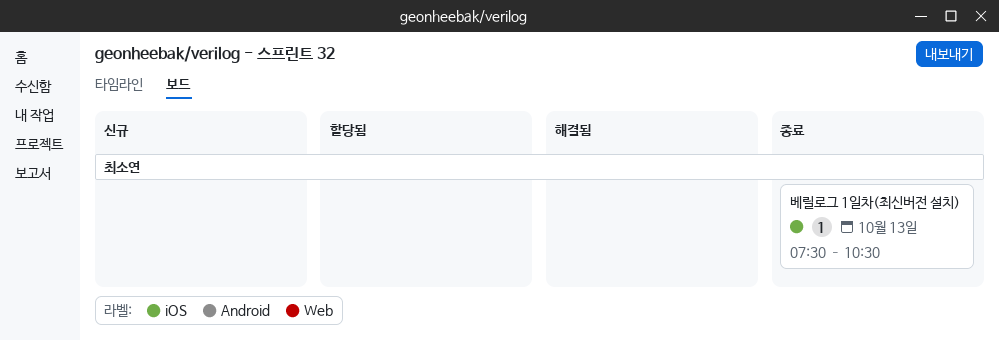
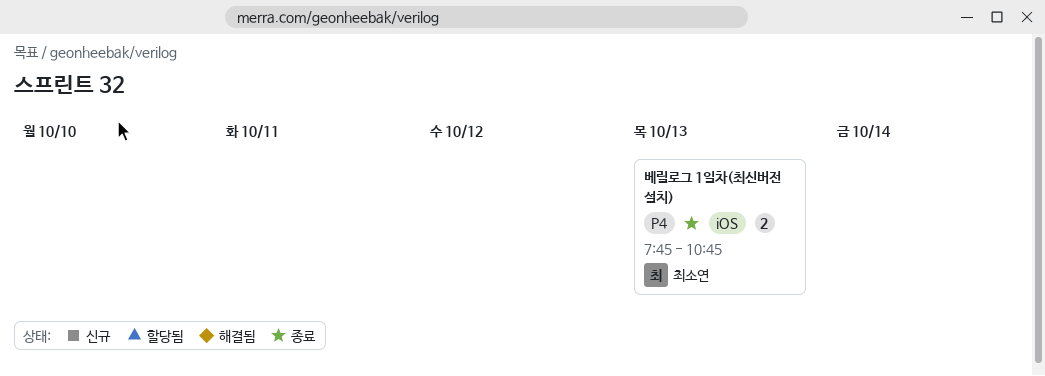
베릴로그 1일차(최신버전 설치), estimate: 1 -> 2
베릴로그 1일차(최신버전 설치), begins: 07:30 -> 07:45
베릴로그 1일차(최신버전 설치), ends: 10:30 -> 10:45

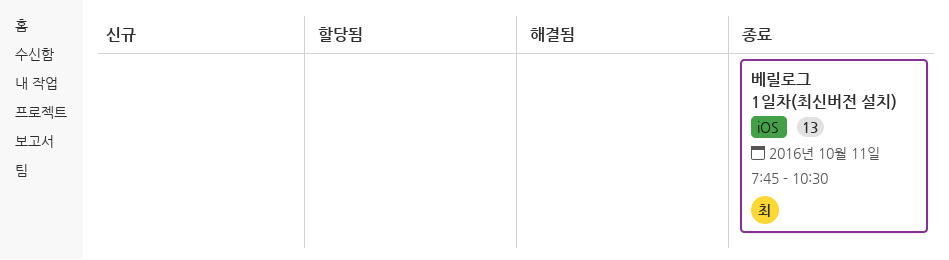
베릴로그 1일차(최신버전 설치), estimate: 2 -> 13
베릴로그 1일차(최신버전 설치), day: Oct 13 -> Oct 11
베릴로그 1일차(최신버전 설치), ends: 10:45 -> 10:30

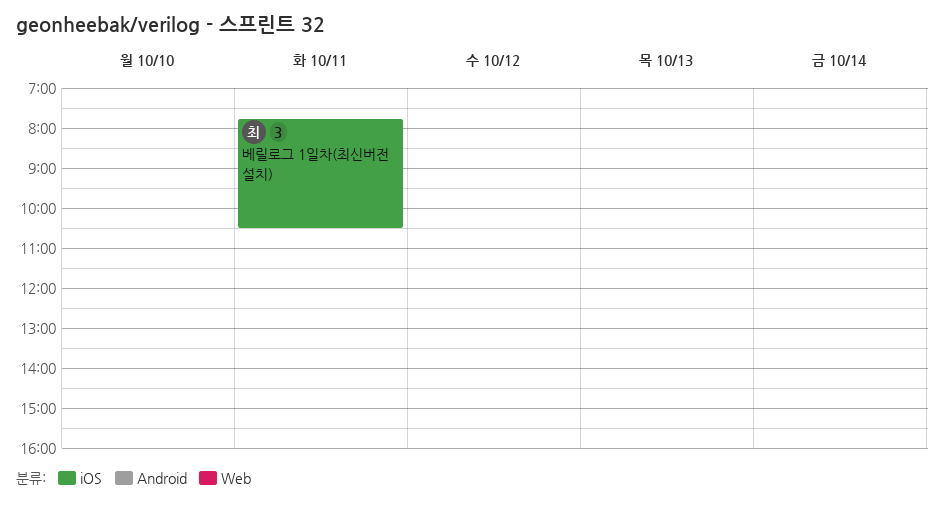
베릴로그 1일차(최신버전 설치), estimate: 13 -> 3

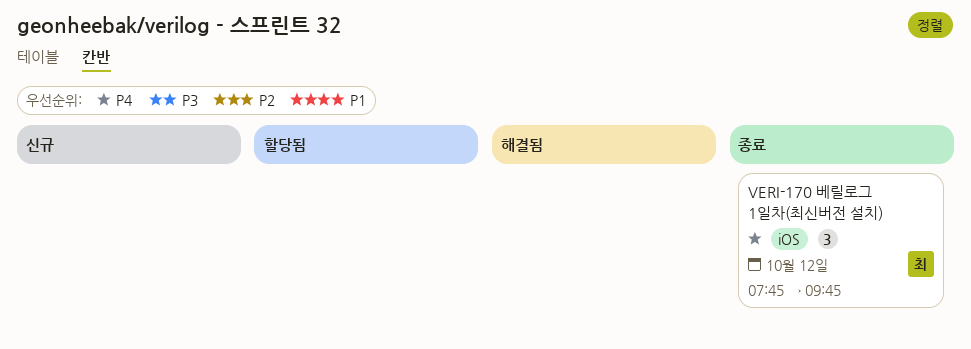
베릴로그 1일차(최신버전 설치), day: Oct 11 -> Oct 12
베릴로그 1일차(최신버전 설치), ends: 10:30 -> 09:45

